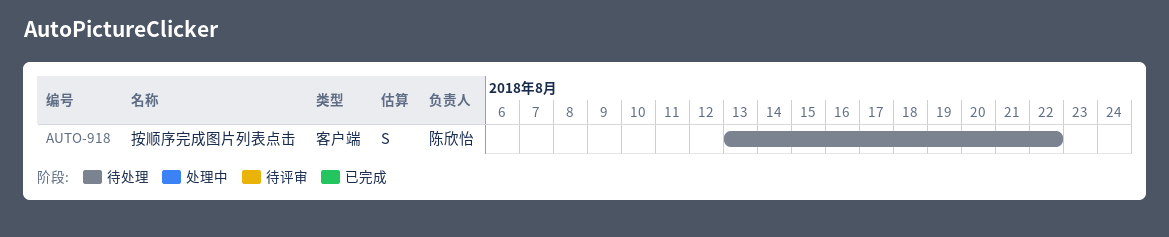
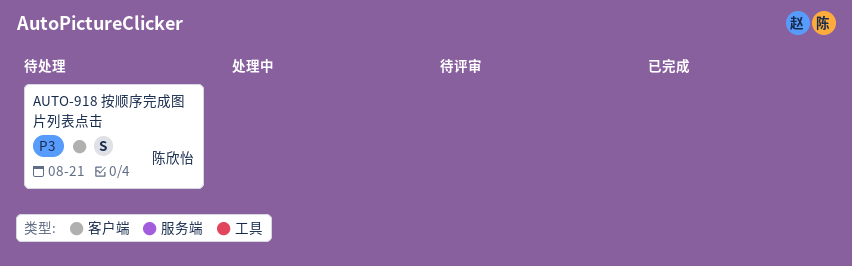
AUTO-918, due: Aug 22 -> Aug 21

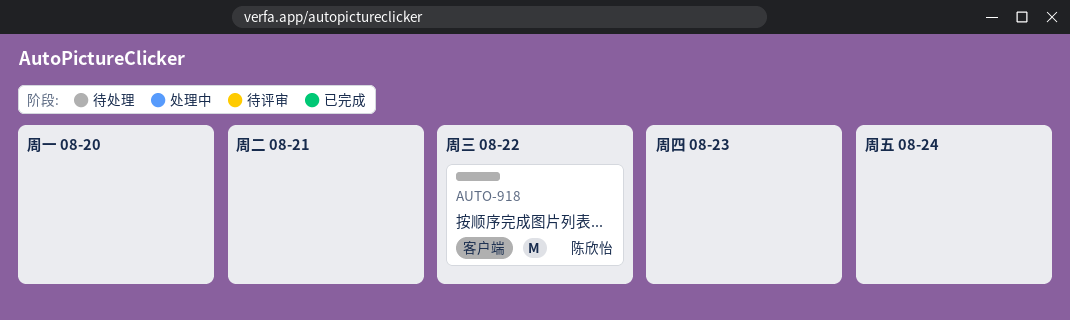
AUTO-918, estimate: S -> M
AUTO-918, due: Aug 21 -> Aug 22

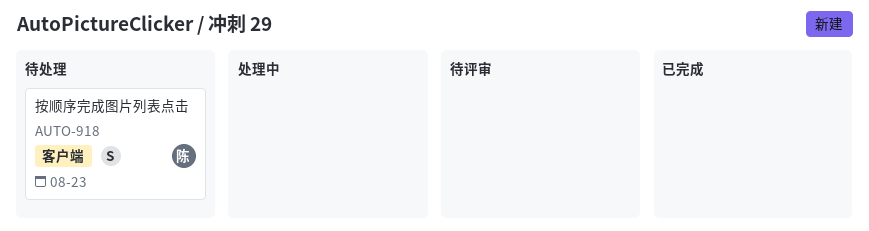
AUTO-918, estimate: M -> S
AUTO-918, due: Aug 22 -> Aug 23

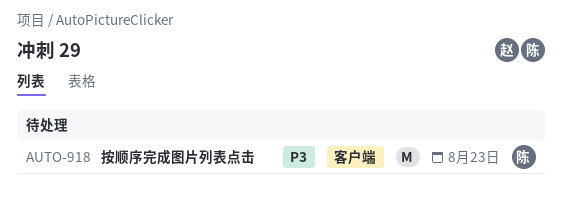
AUTO-918, estimate: S -> M

